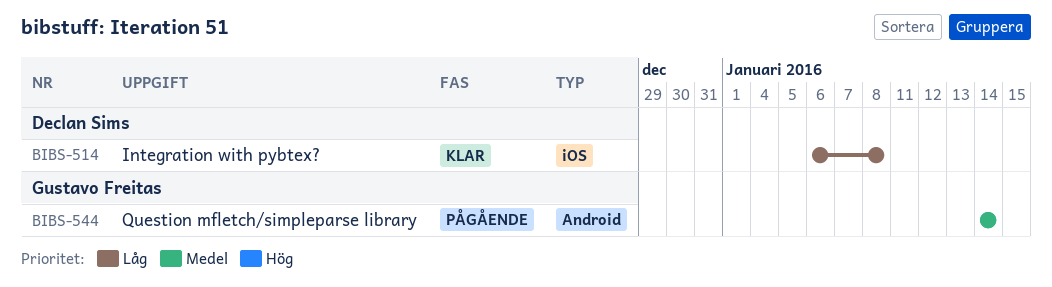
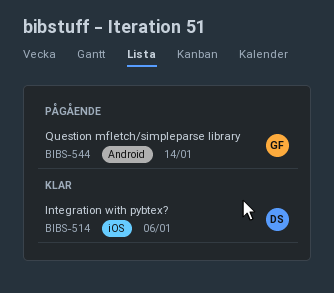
BIBS-514, due: Jan 8 -> Jan 6

